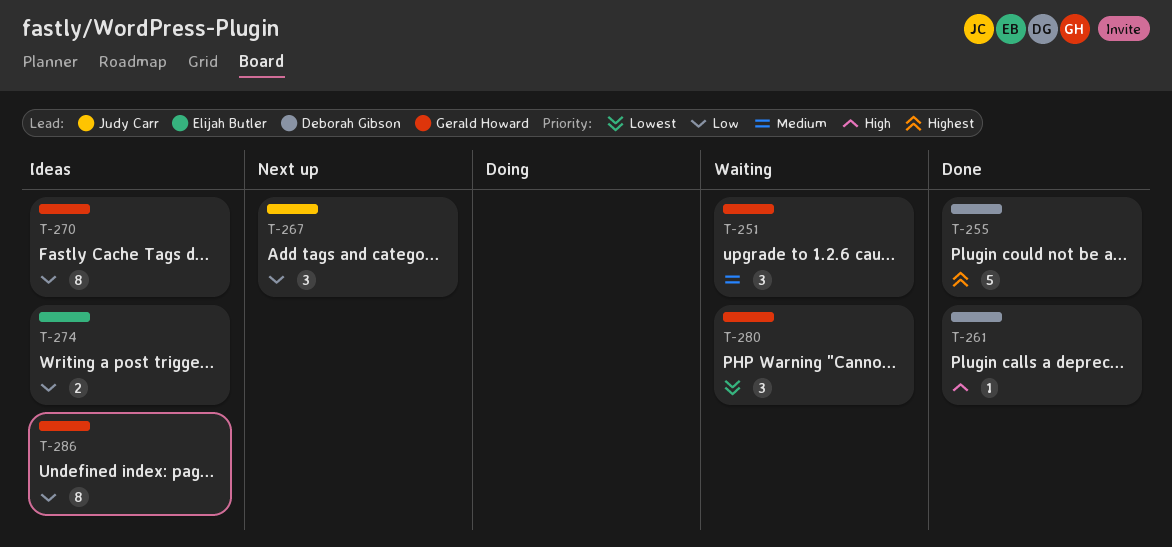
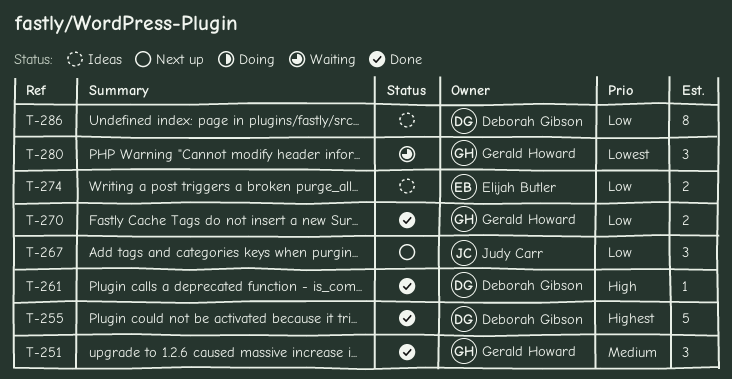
T-251, status: Waiting -> Done
T-270, status: Ideas -> Done
T-270, estimate: 8 -> 2
T-286, owner: Gerald Howard -> Deborah Gibson

